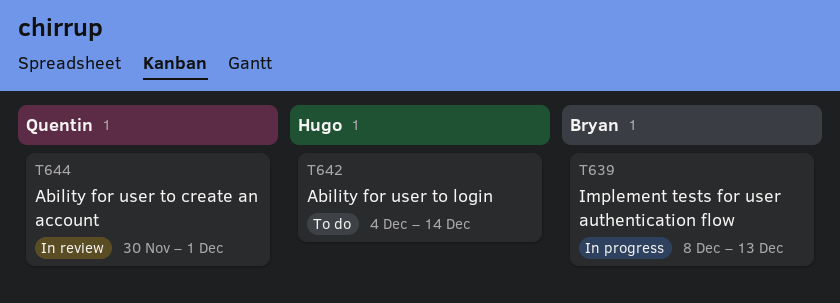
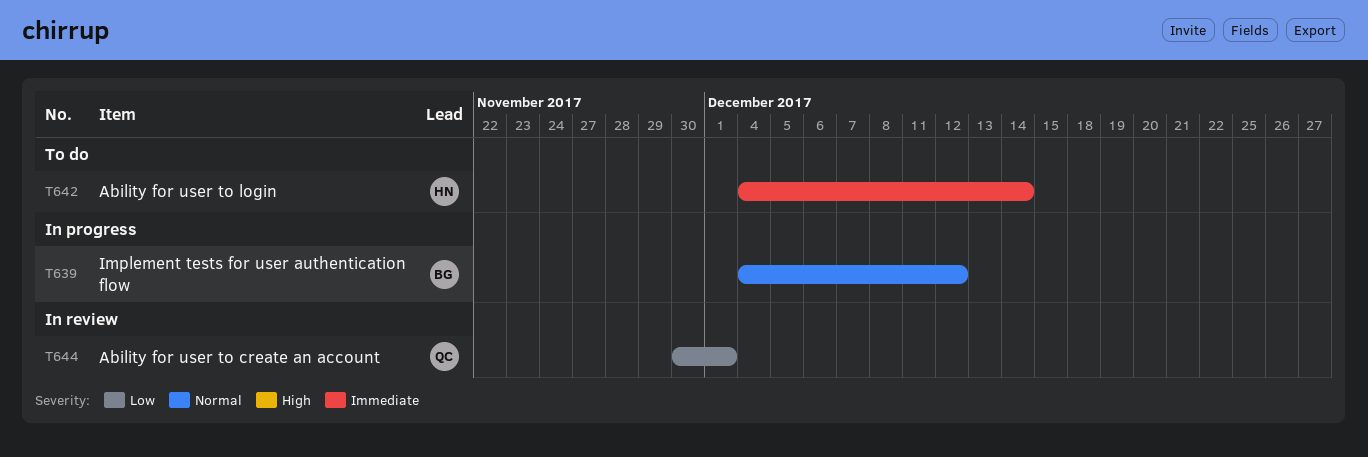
T639, start: Dec 8 -> Dec 4
T639, due: Dec 13 -> Dec 12

